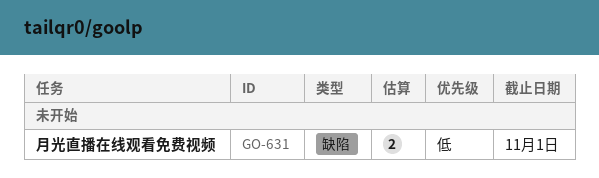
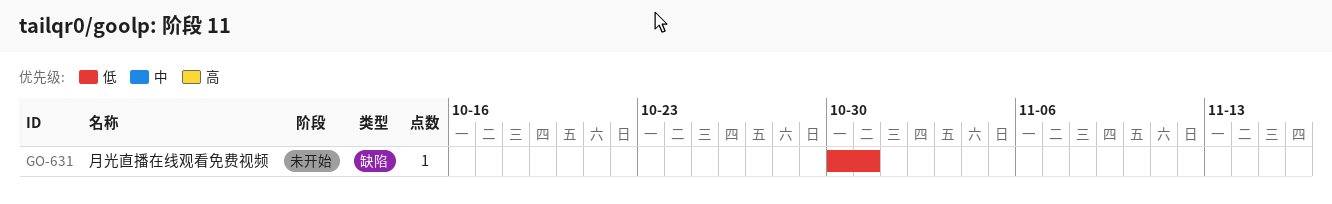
GO-631, estimate: 2 -> 1
GO-631, due: Nov 1 -> Oct 31

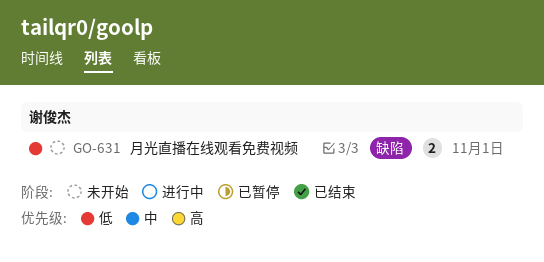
GO-631, estimate: 1 -> 2
GO-631, due: Oct 31 -> Nov 1

